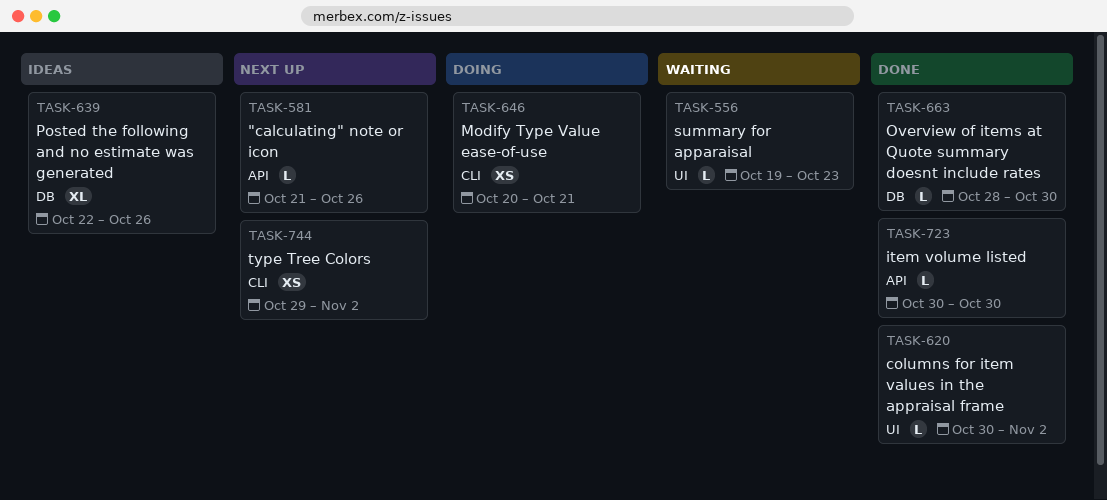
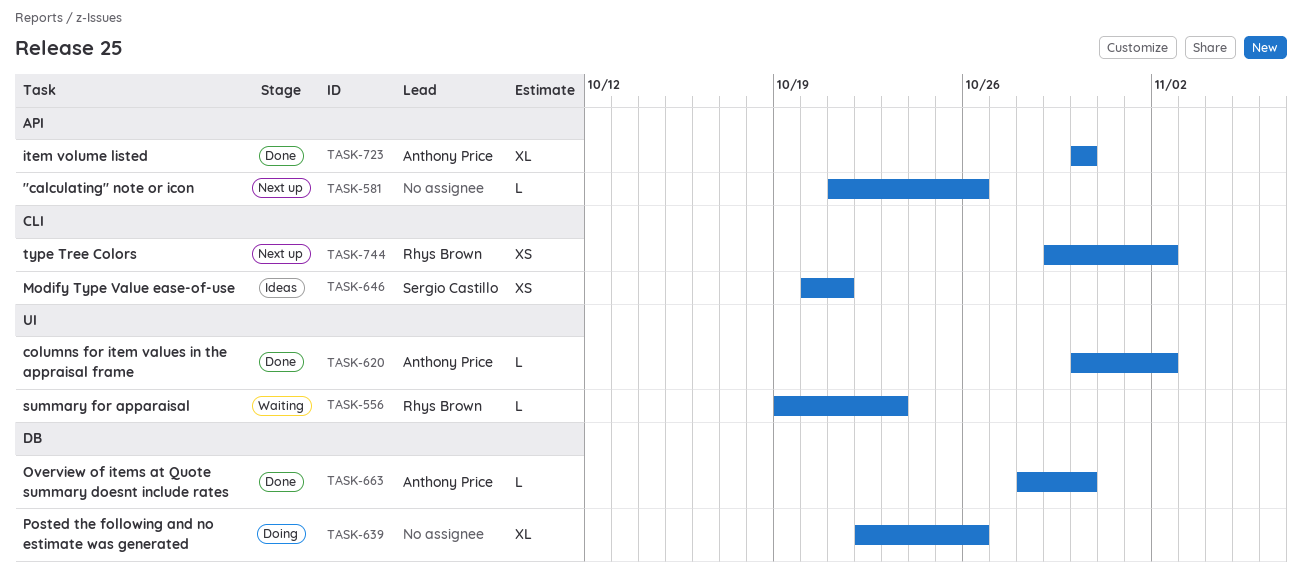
TASK-639, status: Ideas -> Doing
TASK-646, status: Doing -> Ideas
TASK-723, estimate: L -> XL

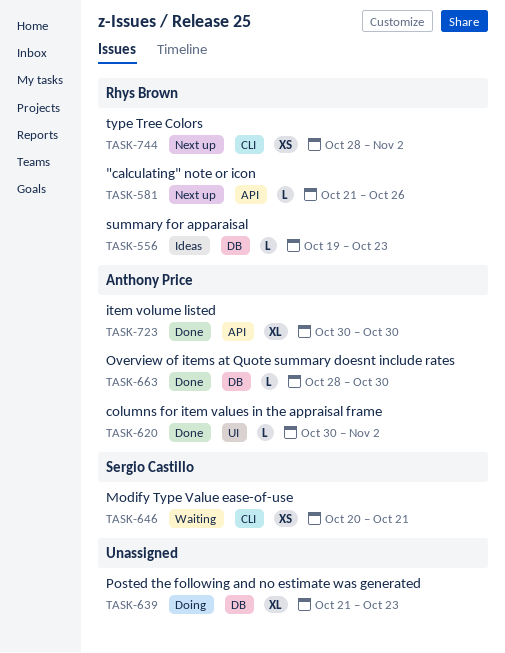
TASK-556, status: Waiting -> Ideas
TASK-556, label: UI -> DB
TASK-581, owner: none -> Rhys Brown
TASK-639, start: Oct 22 -> Oct 21
TASK-639, due: Oct 26 -> Oct 23
TASK-646, status: Ideas -> Waiting
TASK-744, start: Oct 29 -> Oct 28

